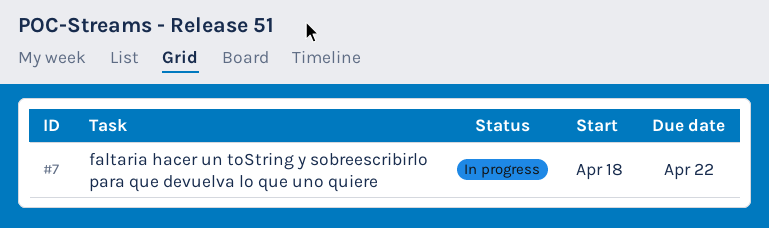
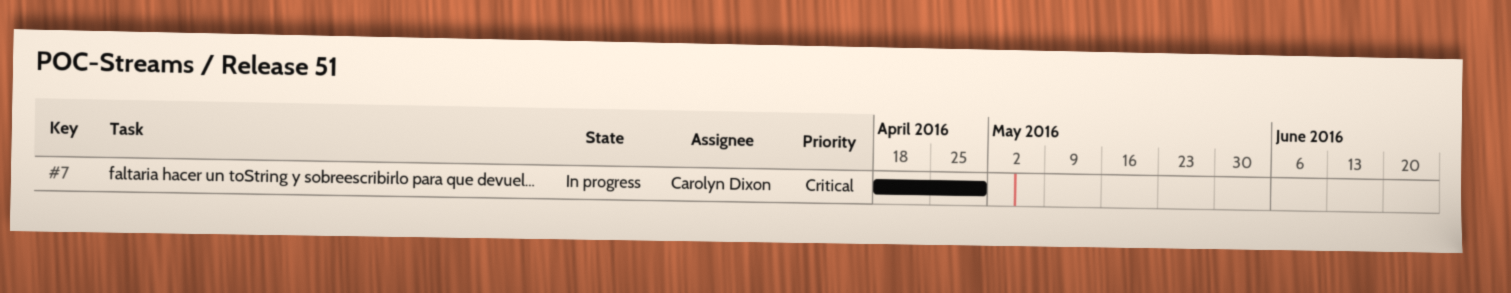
#7, due: Apr 22 -> Apr 29

